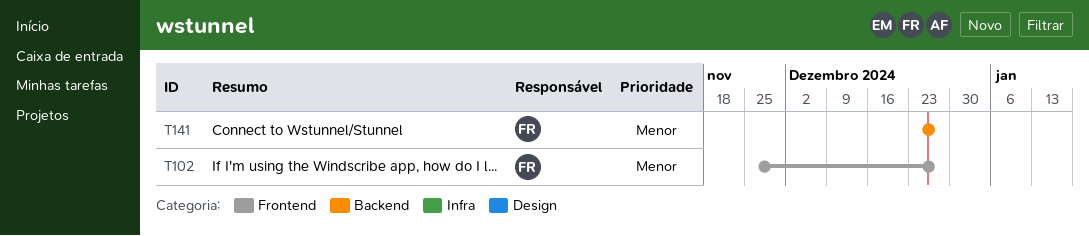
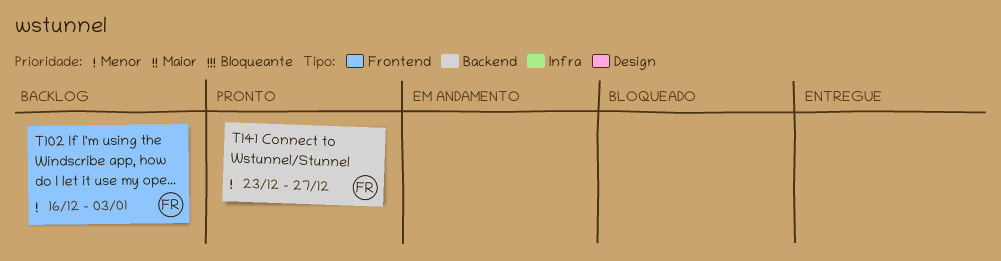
T102, start: Nov 25 -> Dec 16
T102, due: Dec 27 -> Jan 3

